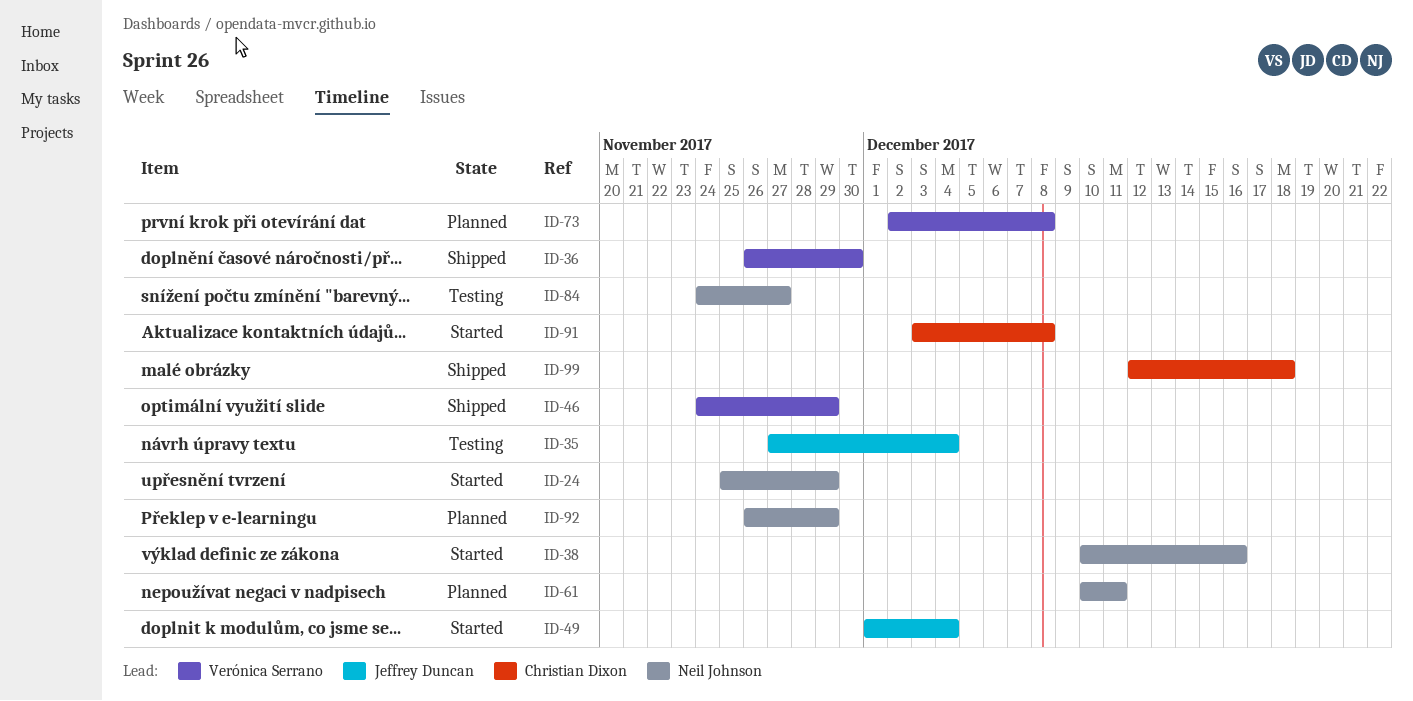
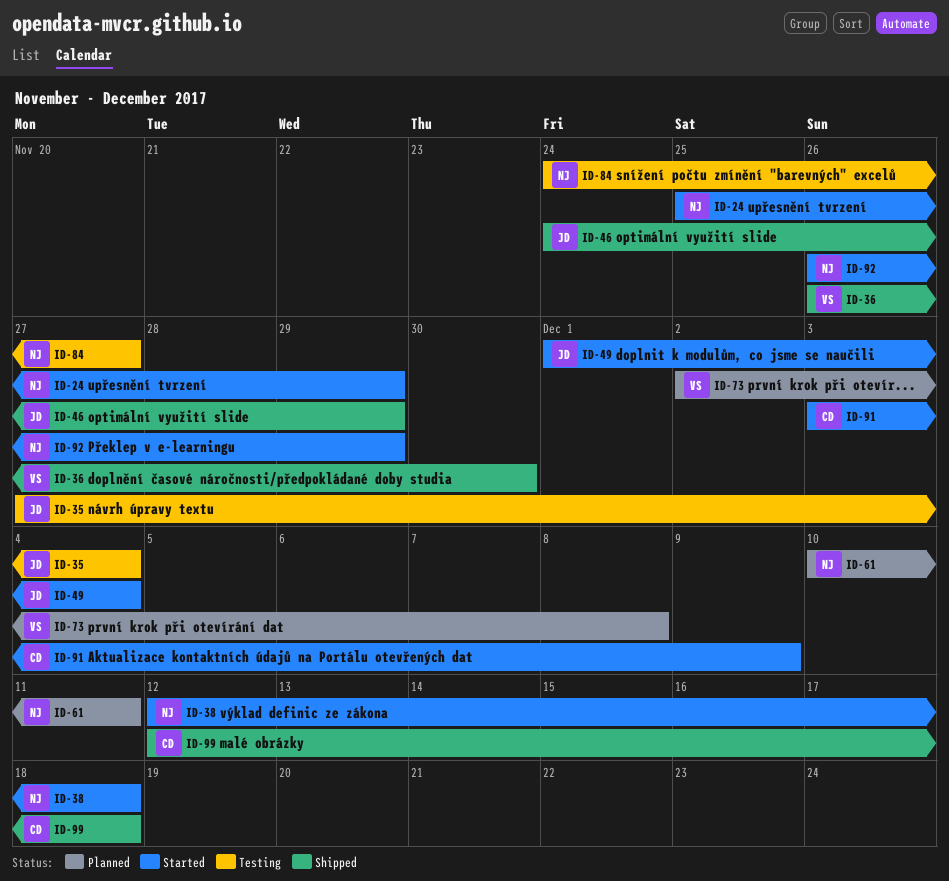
ID-38, start: Dec 10 -> Dec 12
ID-38, due: Dec 16 -> Dec 18
ID-46, owner: Verónica Serrano -> Jeffrey Duncan
ID-91, due: Dec 8 -> Dec 9
ID-92, status: Planned -> Started

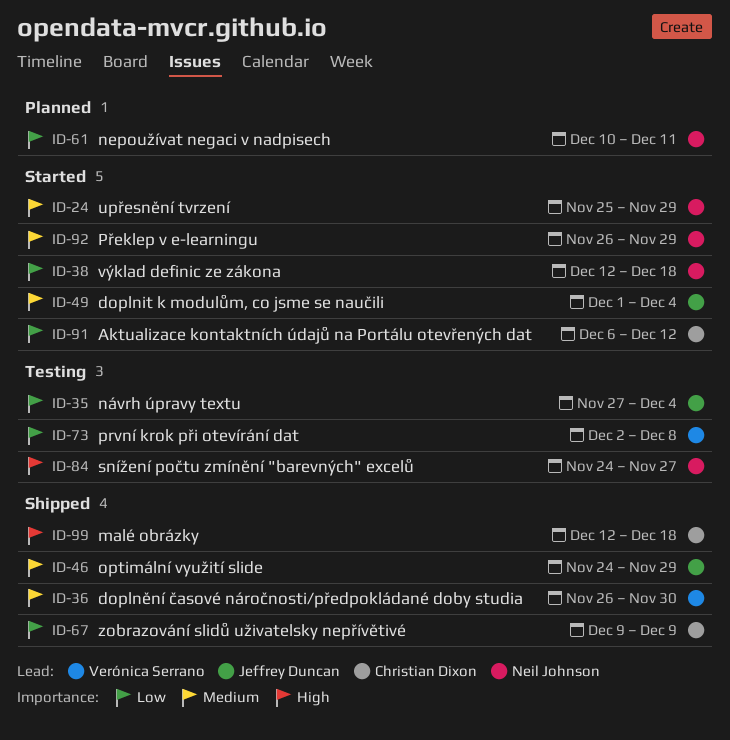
ID-67: none -> present
ID-73, status: Planned -> Testing
ID-91, start: Dec 3 -> Dec 6
ID-91, due: Dec 9 -> Dec 12

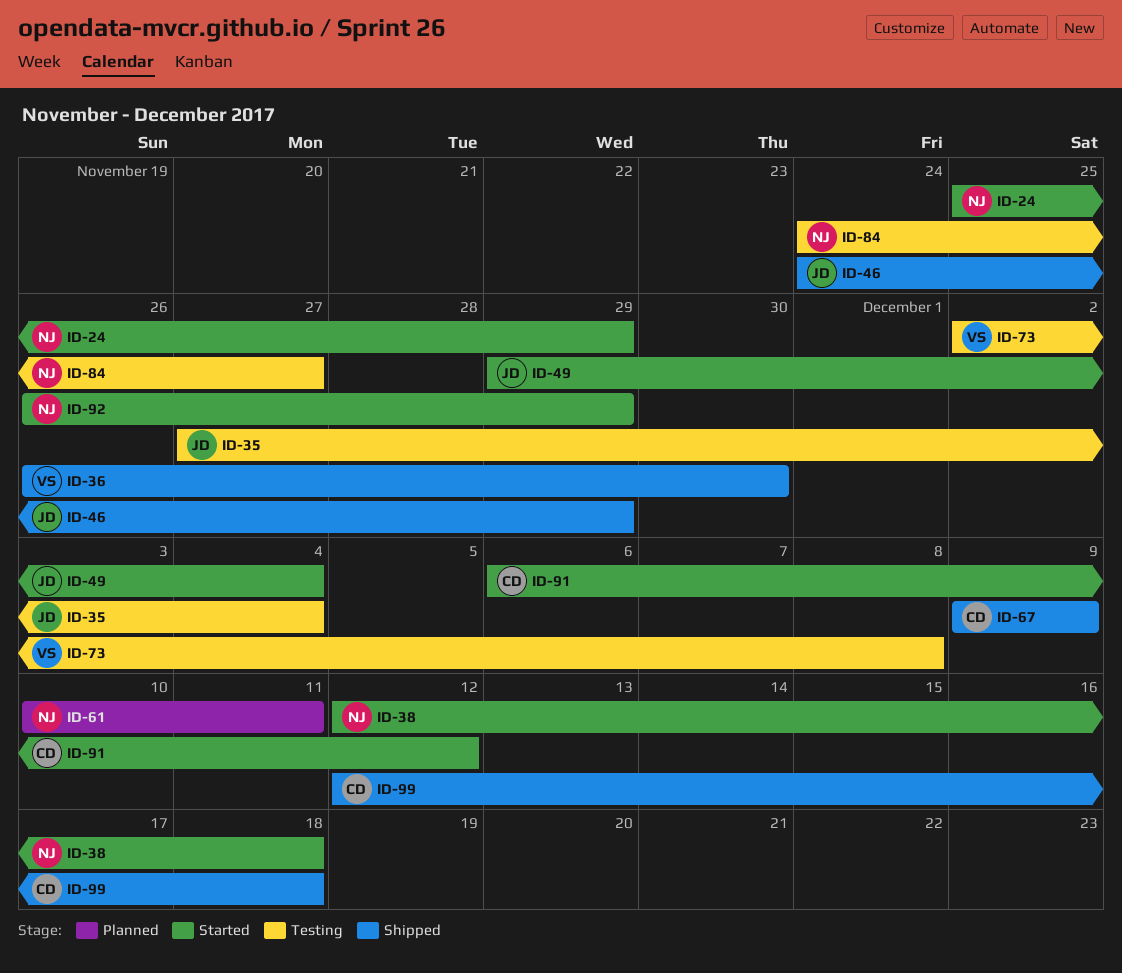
ID-49, start: Dec 1 -> Nov 29

